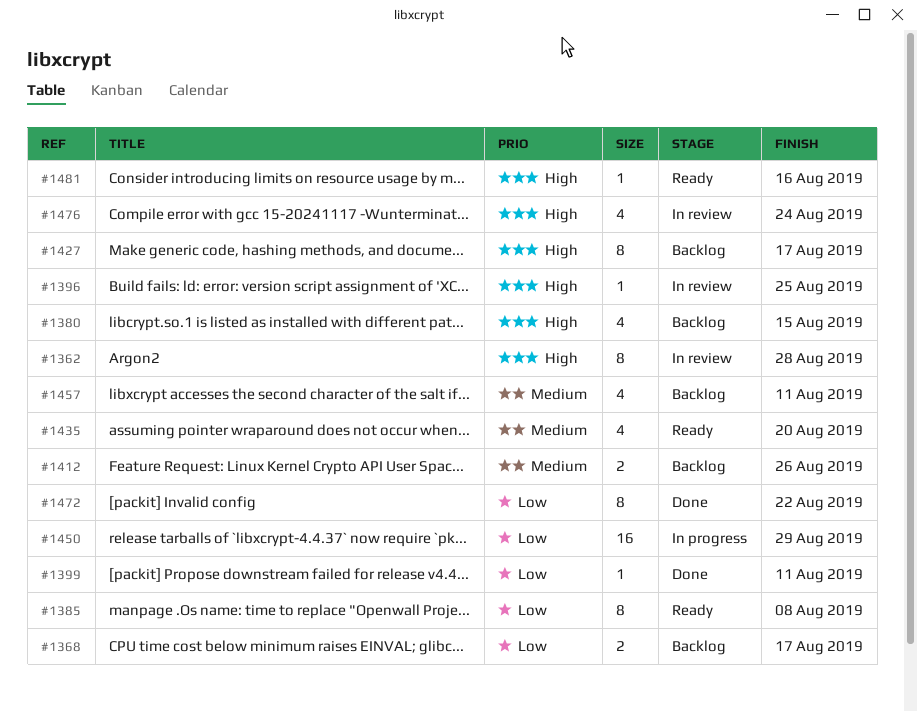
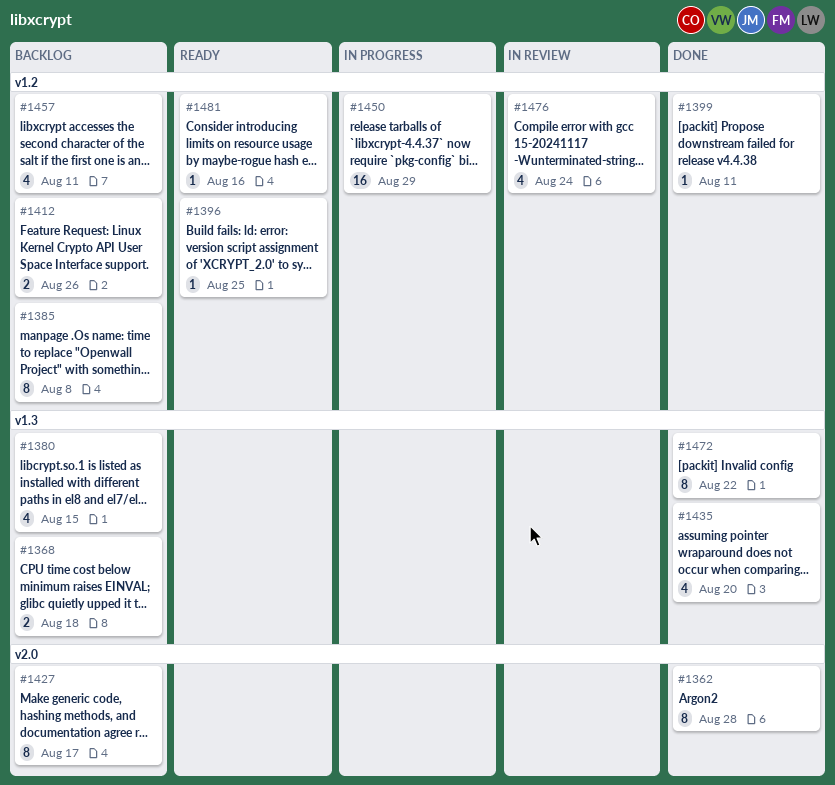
#1362, status: In review -> Done
#1368, due: Aug 17 -> Aug 18
#1385, status: Ready -> Backlog
#1396, status: In review -> Ready
#1435, status: Ready -> Done

